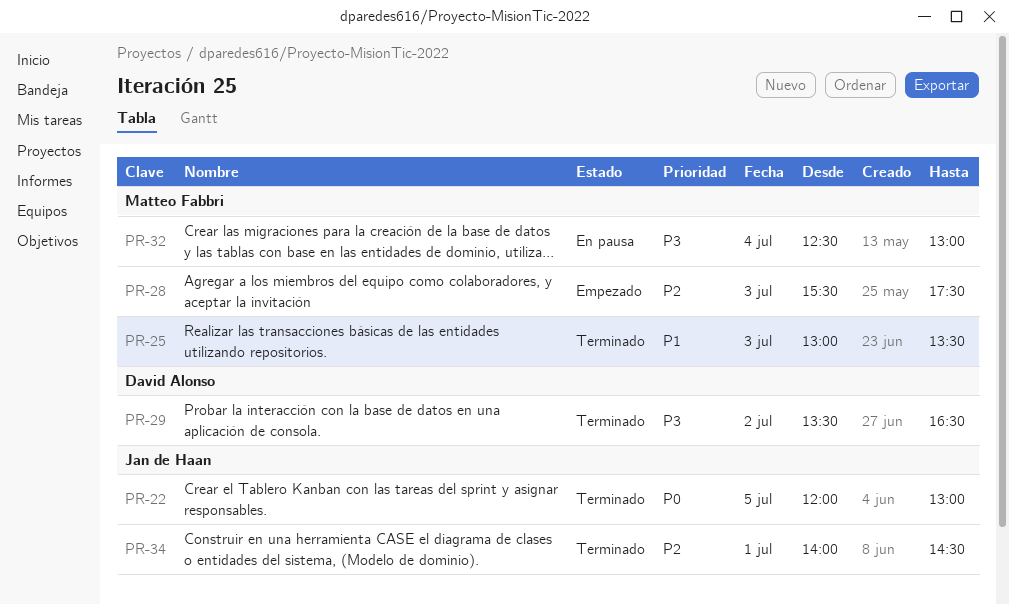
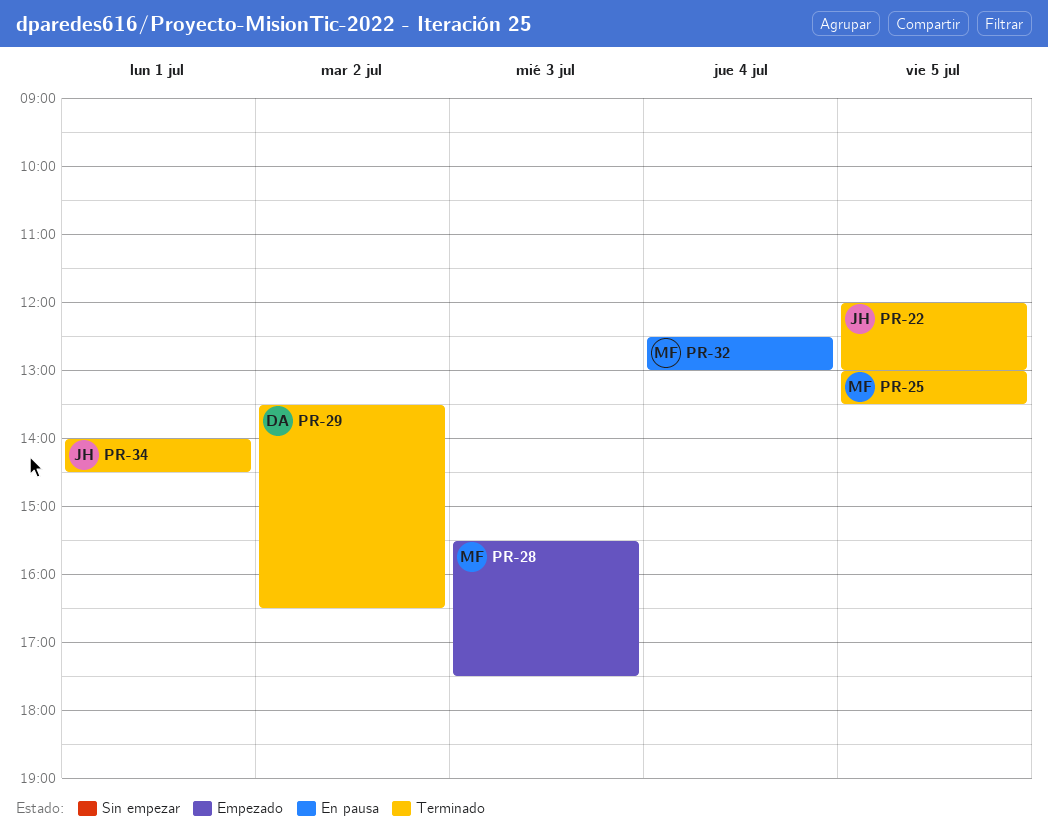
PR-25, day: Jul 3 -> Jul 5

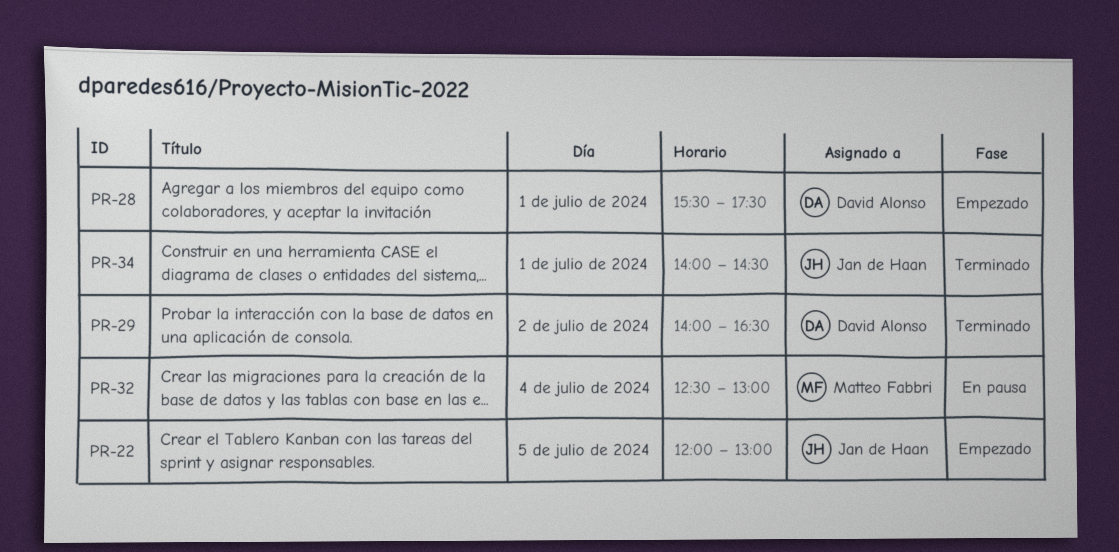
PR-22, status: Terminado -> Empezado
PR-25: present -> none
PR-28, owner: Matteo Fabbri -> David Alonso
PR-28, day: Jul 3 -> Jul 1
PR-29, begins: 13:30 -> 14:00

